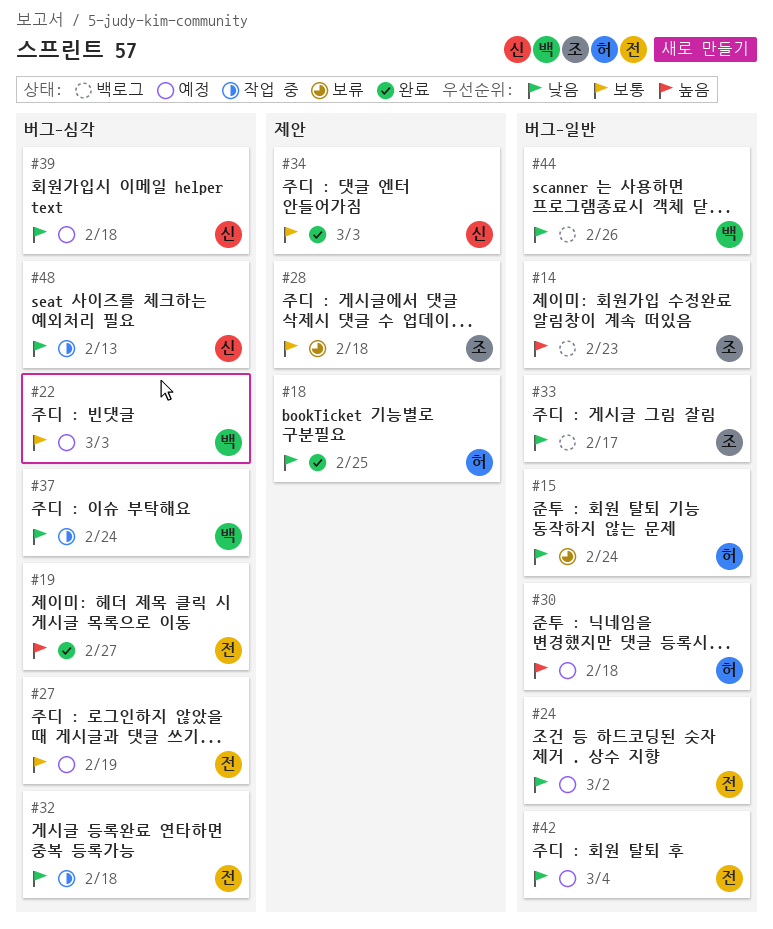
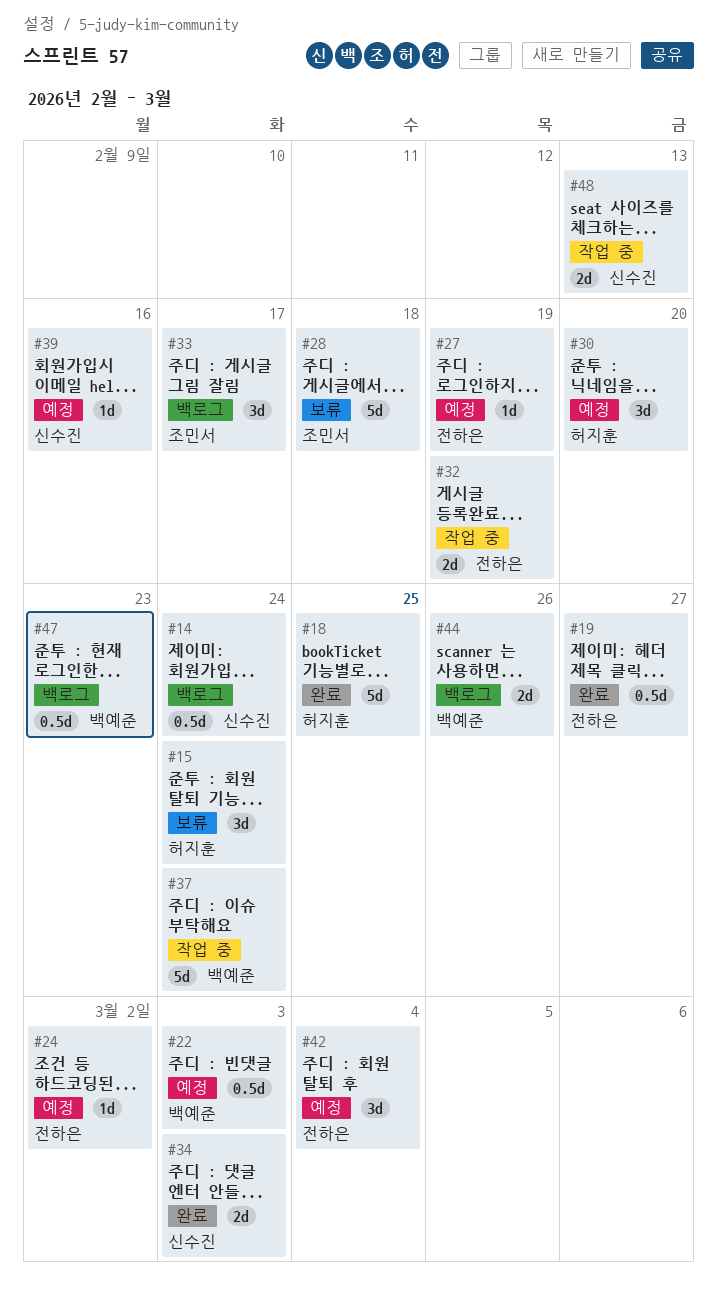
#14, owner: 조민서 -> 신수진
#14, due: Feb 23 -> Feb 24
#30, due: Feb 18 -> Feb 20
#32, due: Feb 18 -> Feb 19
#39, due: Feb 18 -> Feb 16
#47: none -> present

